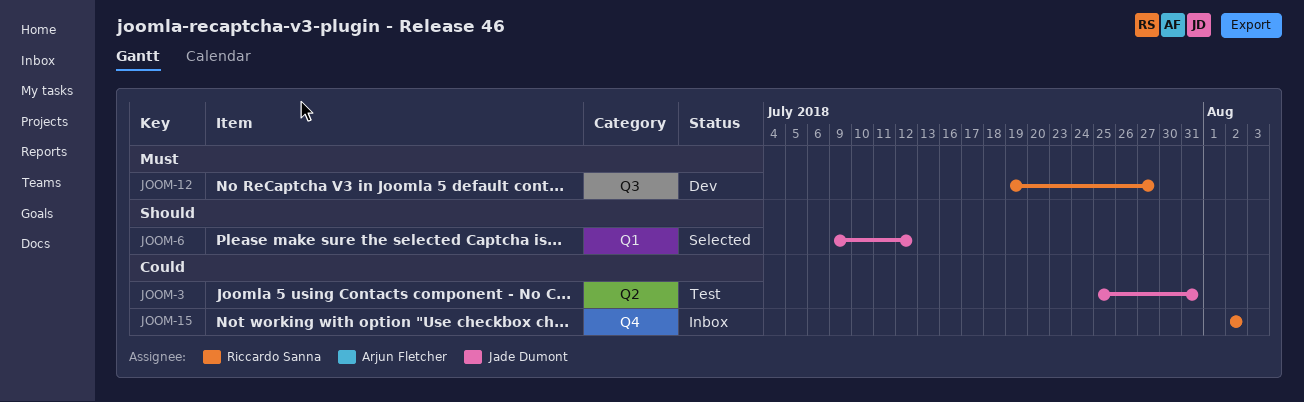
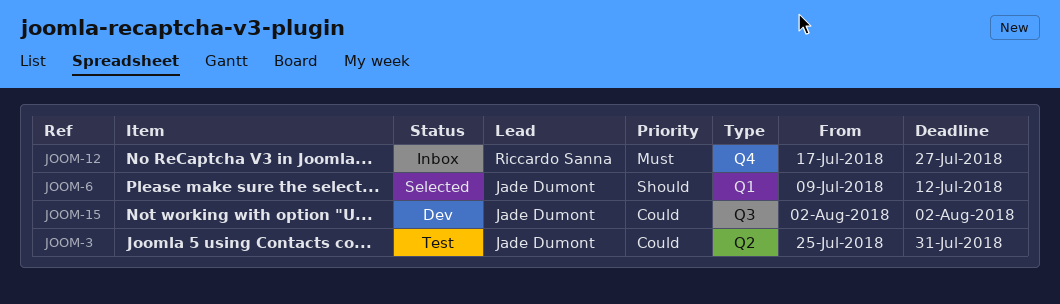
JOOM-12, status: Dev -> Inbox
JOOM-12, label: Q3 -> Q4
JOOM-12, start: Jul 19 -> Jul 17
JOOM-15, status: Inbox -> Dev
JOOM-15, owner: Riccardo Sanna -> Jade Dumont
JOOM-15, label: Q4 -> Q3

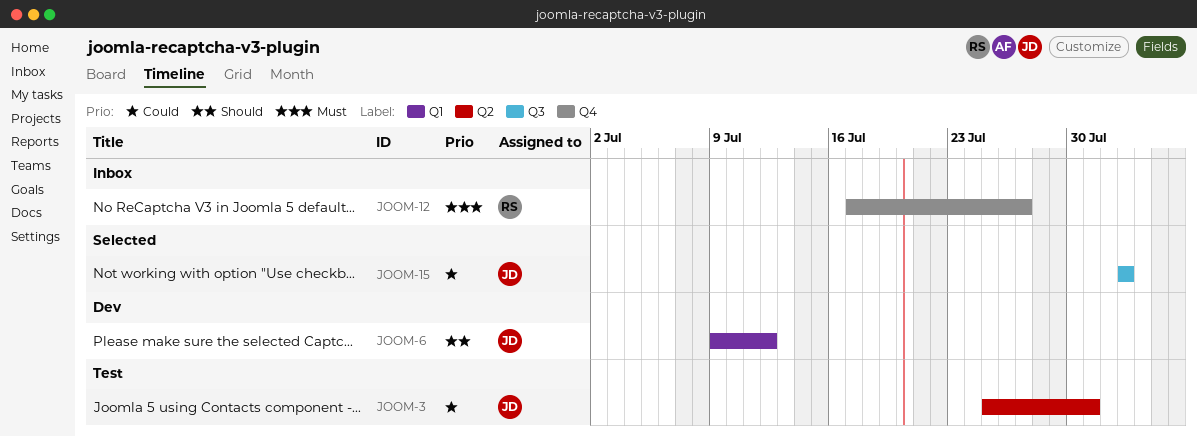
JOOM-6, status: Selected -> Dev
JOOM-15, status: Dev -> Selected

